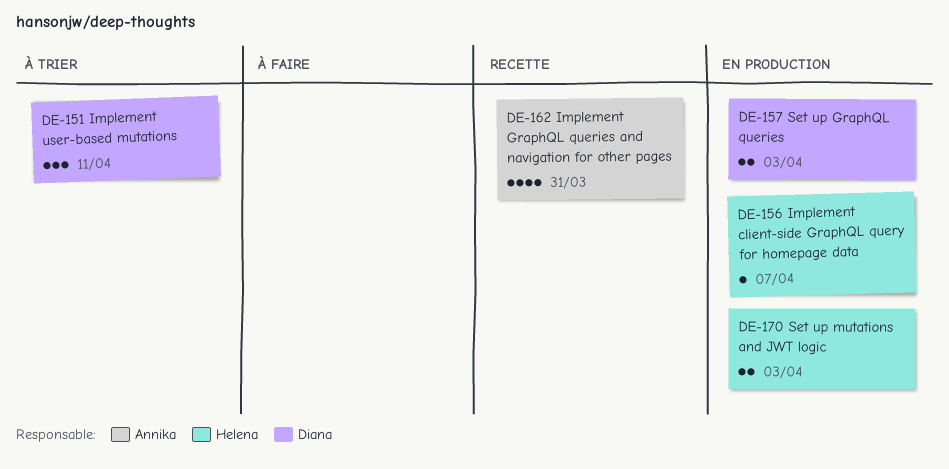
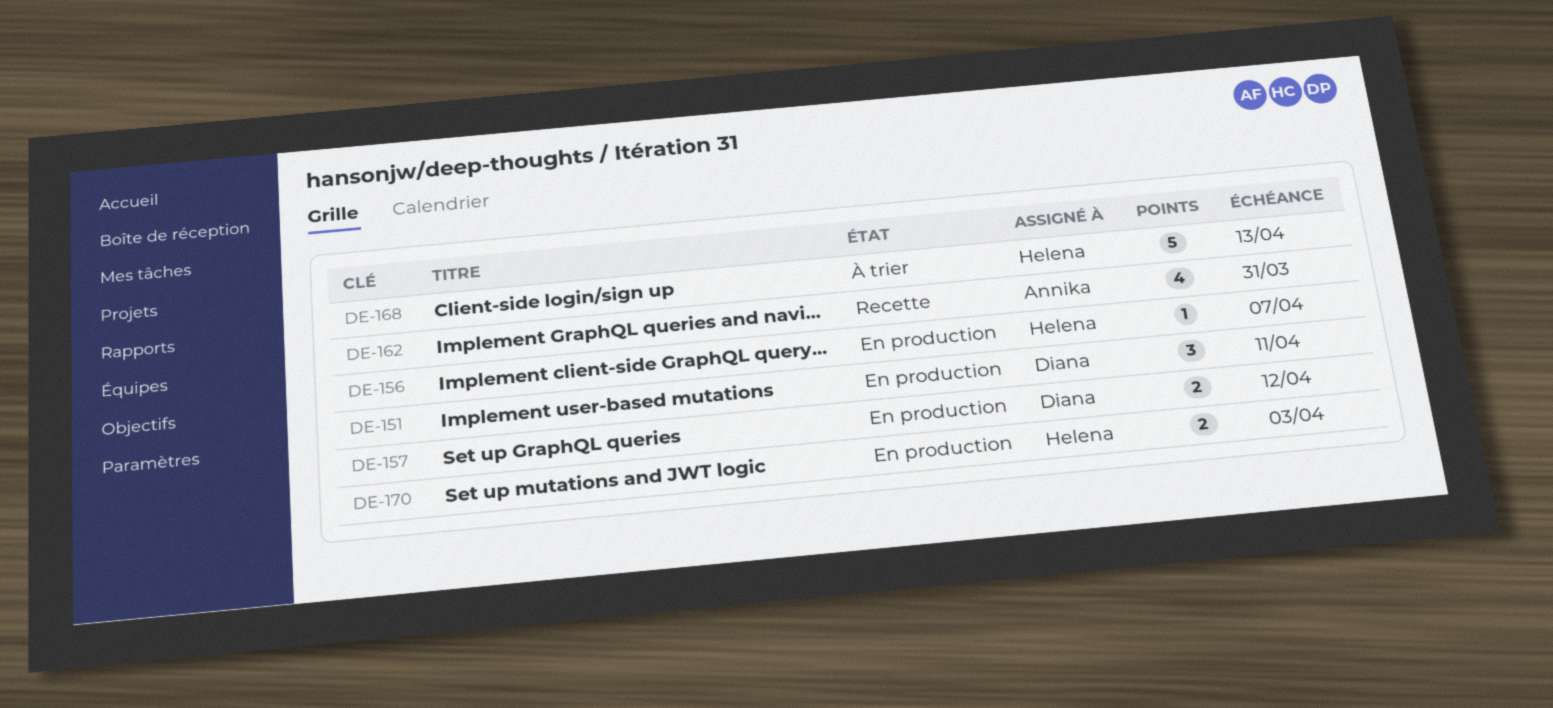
DE-151, status: À trier -> En production
DE-157, due: Apr 3 -> Apr 12
DE-168: none -> present

